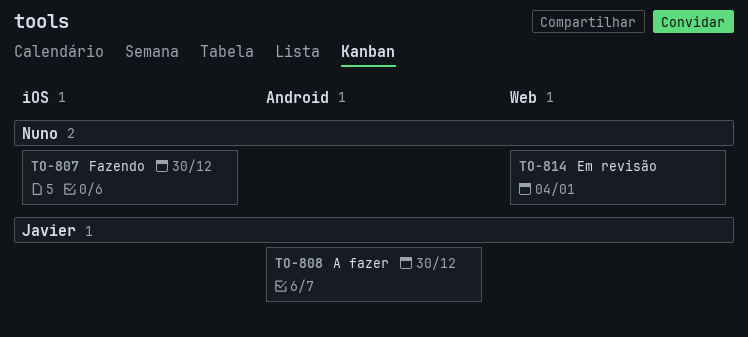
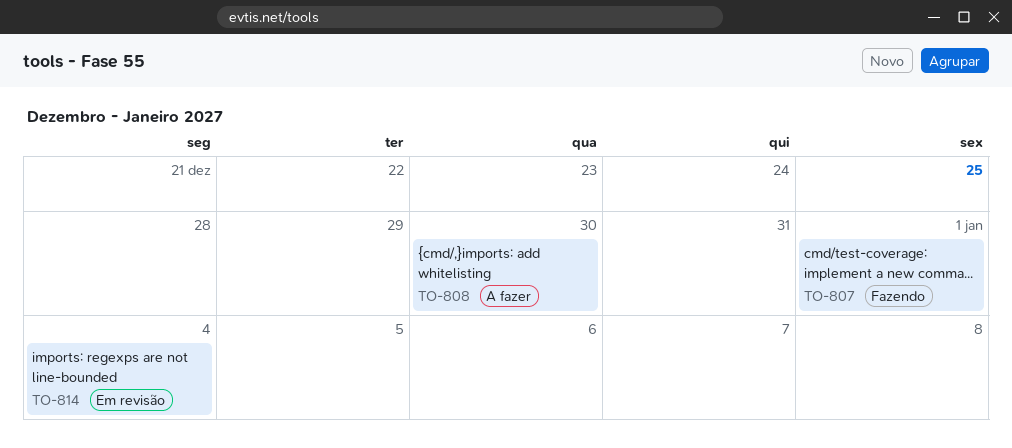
TO-807, due: Dec 30 -> Jan 1

